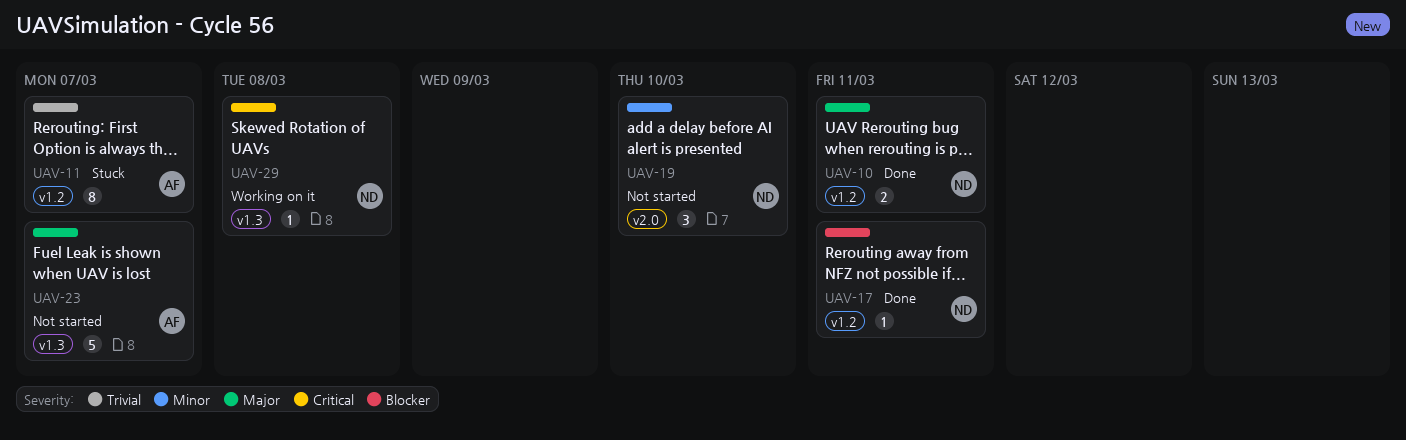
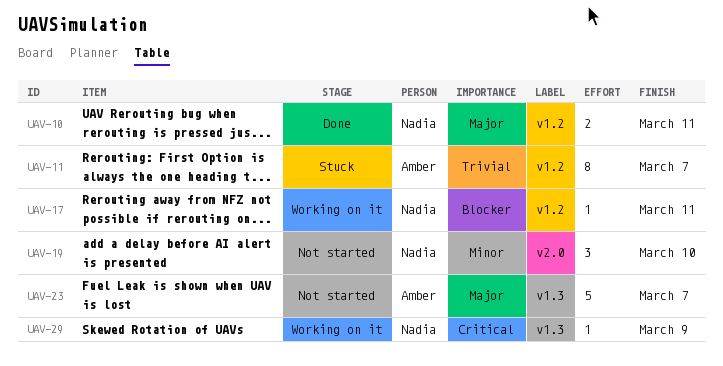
UAV-17, status: Done -> Working on it
UAV-29, due: Mar 8 -> Mar 9

